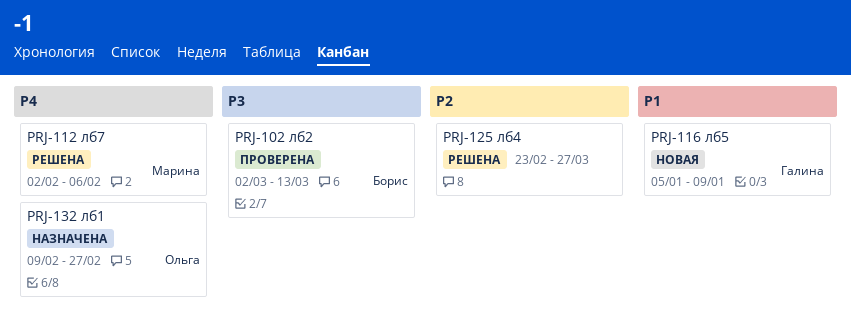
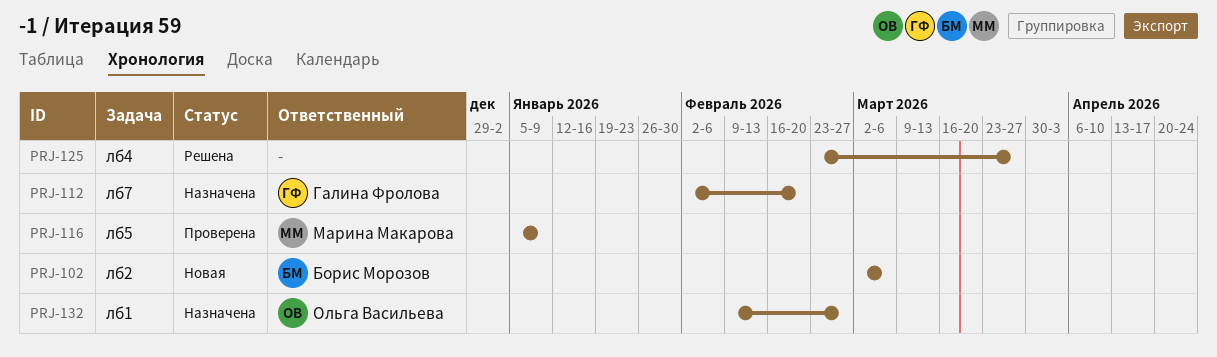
PRJ-102, status: Проверена -> Новая
PRJ-102, due: Mar 13 -> Mar 6
PRJ-112, status: Решена -> Назначена
PRJ-112, owner: Марина Макарова -> Галина Фролова
PRJ-112, due: Feb 6 -> Feb 20
PRJ-116, status: Новая -> Проверена
PRJ-116, owner: Галина Фролова -> Марина Макарова

